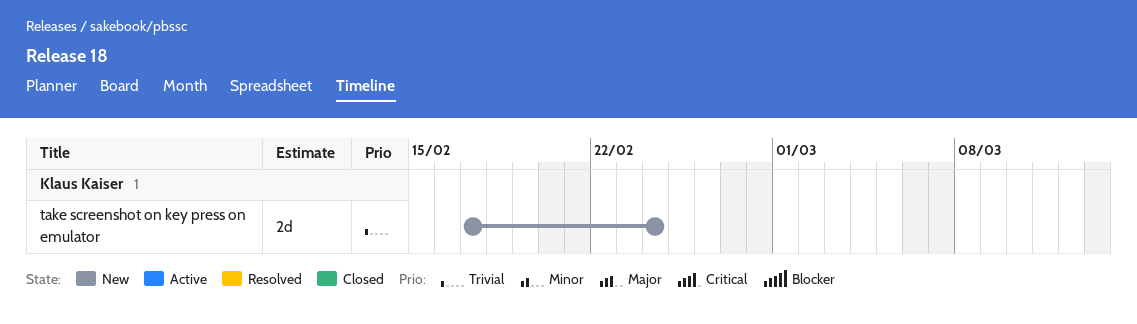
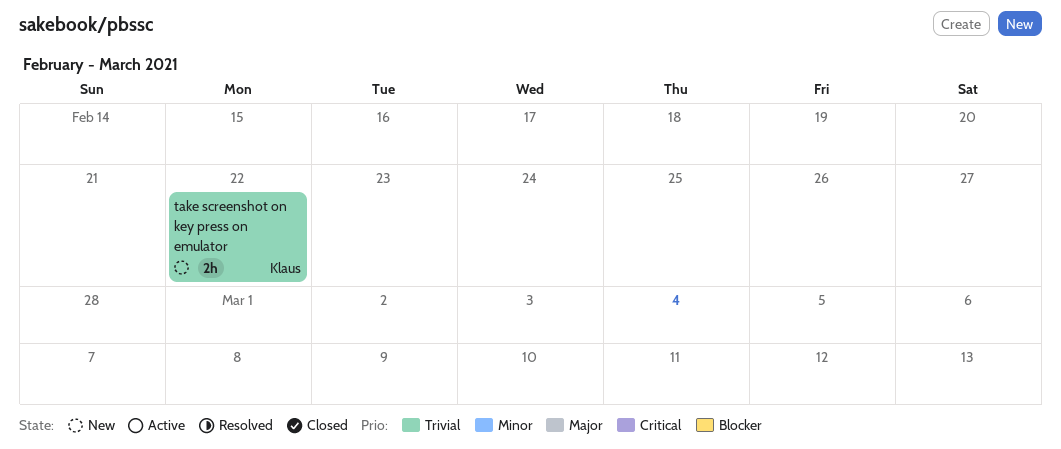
take screenshot on key press on emulator, estimate: 2d -> 2h
take screenshot on key press on emulator, due: Feb 24 -> Feb 22

